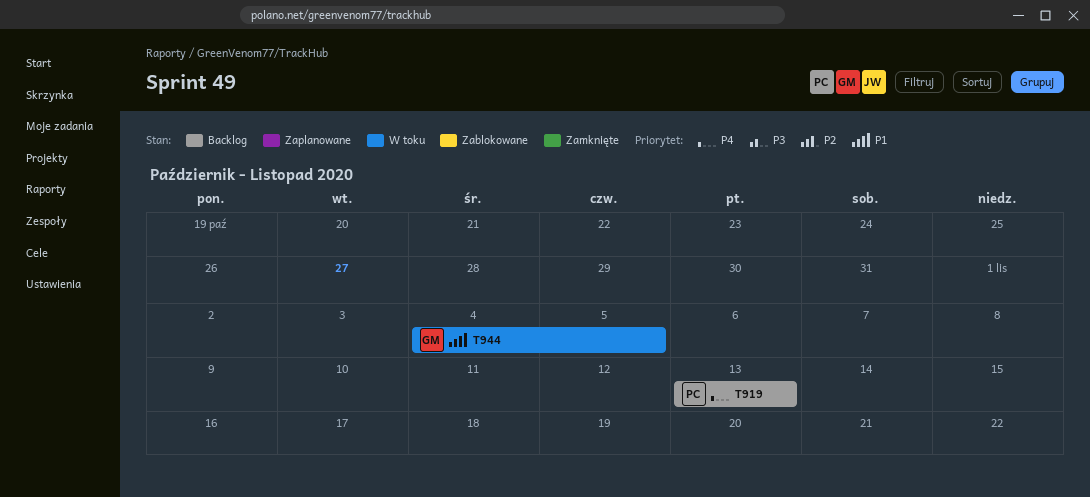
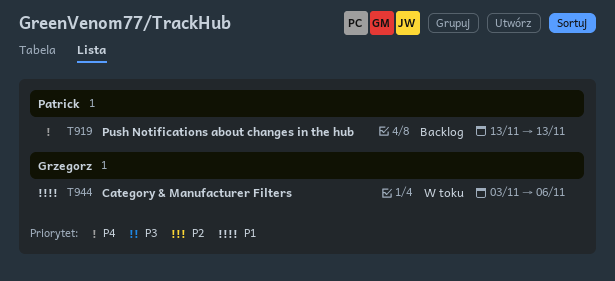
T944, start: Nov 4 -> Nov 3
T944, due: Nov 5 -> Nov 6

